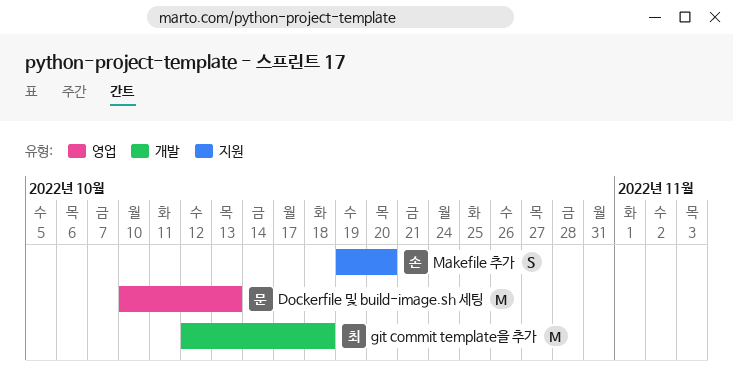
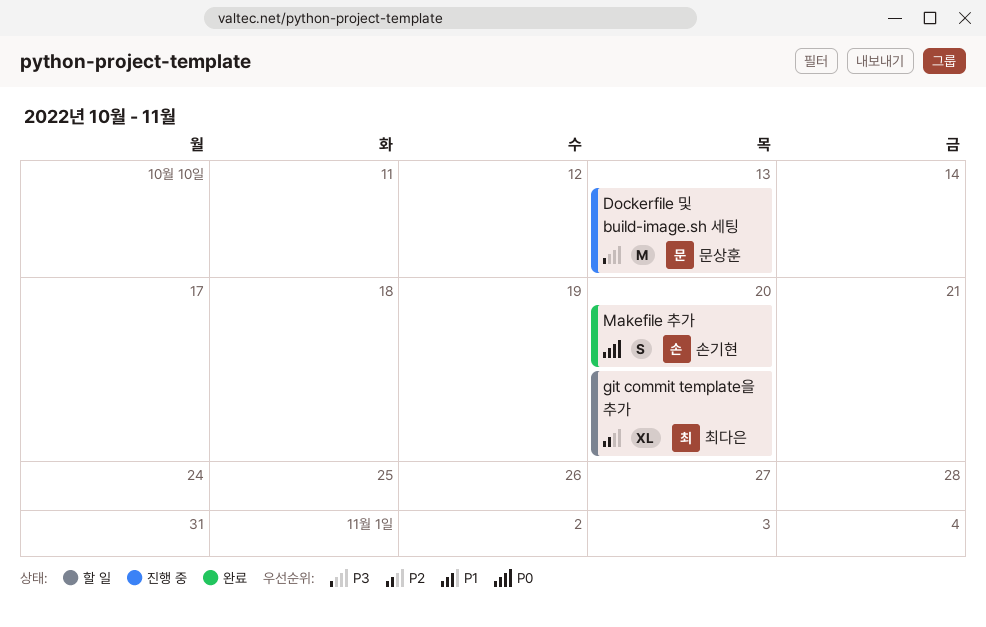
git commit template을 추가, estimate: M -> XL
git commit template을 추가, due: Oct 18 -> Oct 20

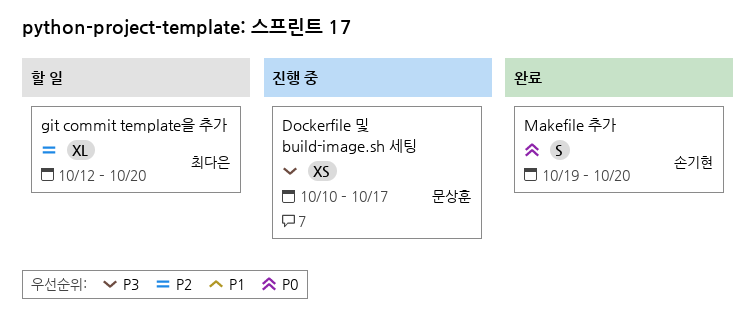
Dockerfile 및 build-image.sh 세팅, estimate: M -> XS
Dockerfile 및 build-image.sh 세팅, due: Oct 13 -> Oct 17

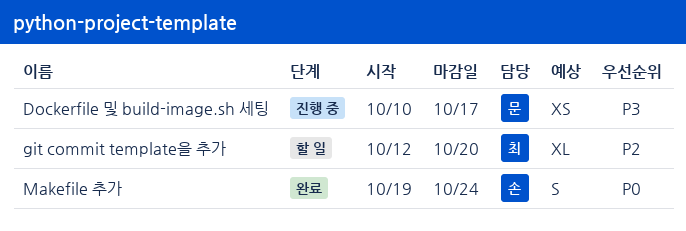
Makefile 추가, due: Oct 20 -> Oct 24

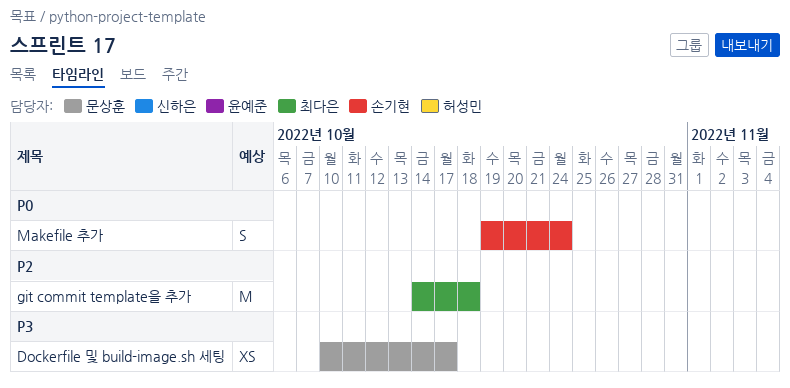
git commit template을 추가, estimate: XL -> M
git commit template을 추가, start: Oct 12 -> Oct 14
git commit template을 추가, due: Oct 20 -> Oct 18

